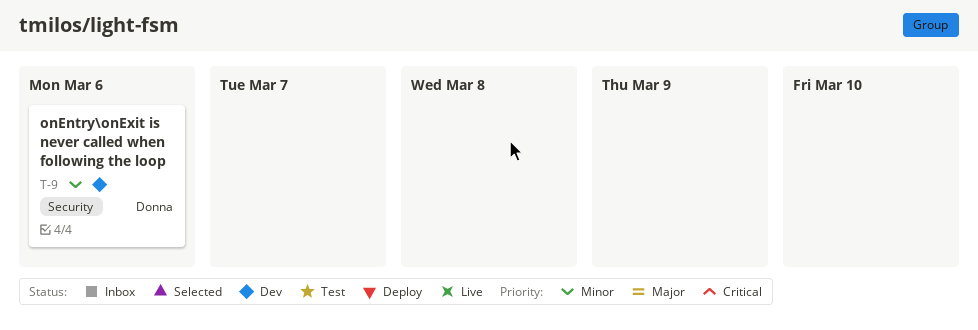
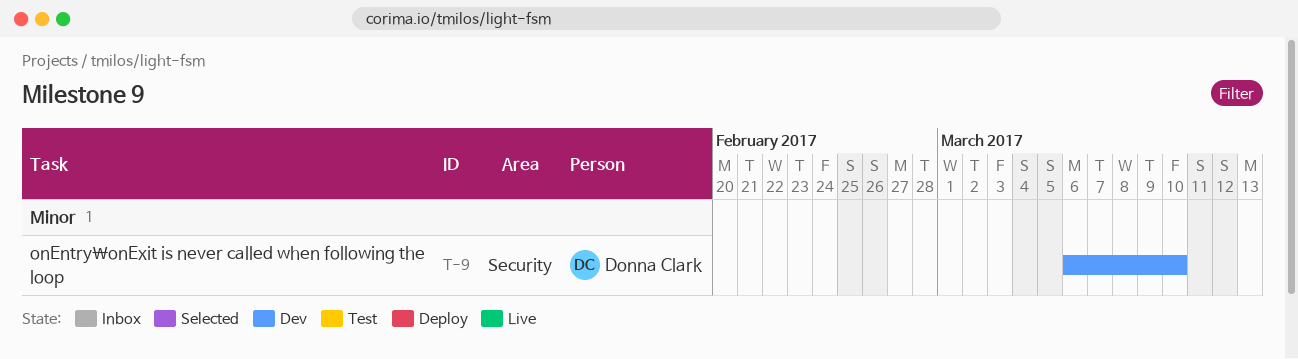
T-9, due: Mar 6 -> Mar 10

